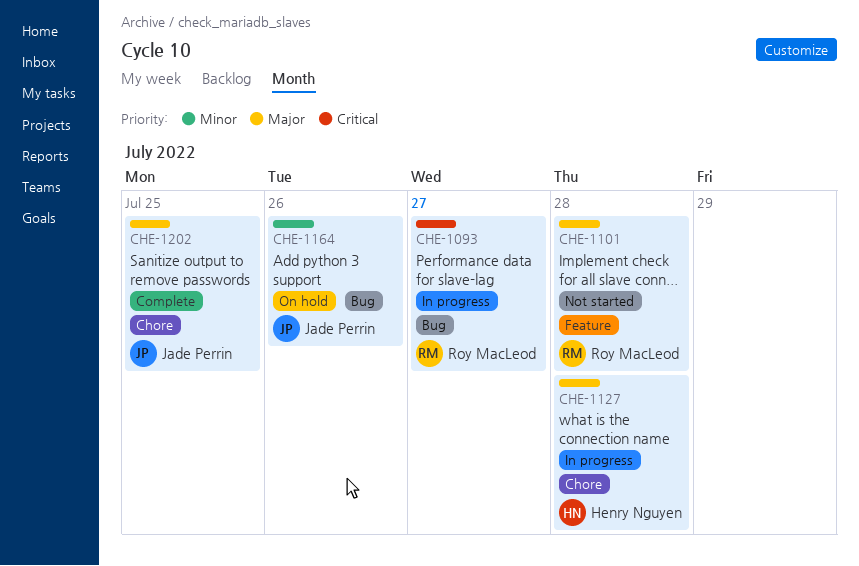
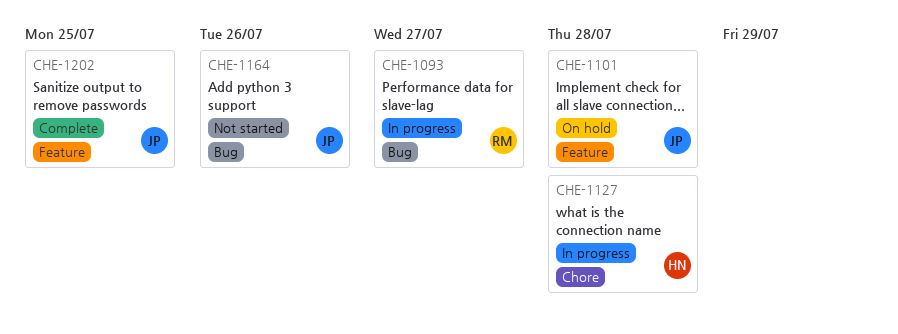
CHE-1101, status: Not started -> On hold
CHE-1101, owner: Roy MacLeod -> Jade Perrin
CHE-1164, status: On hold -> Not started
CHE-1202, label: Chore -> Feature

